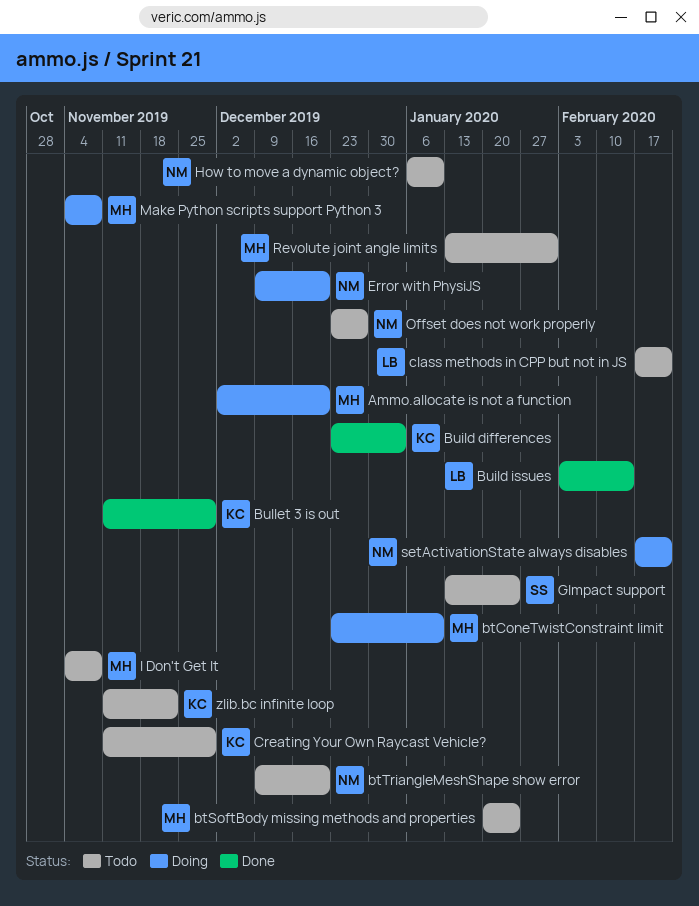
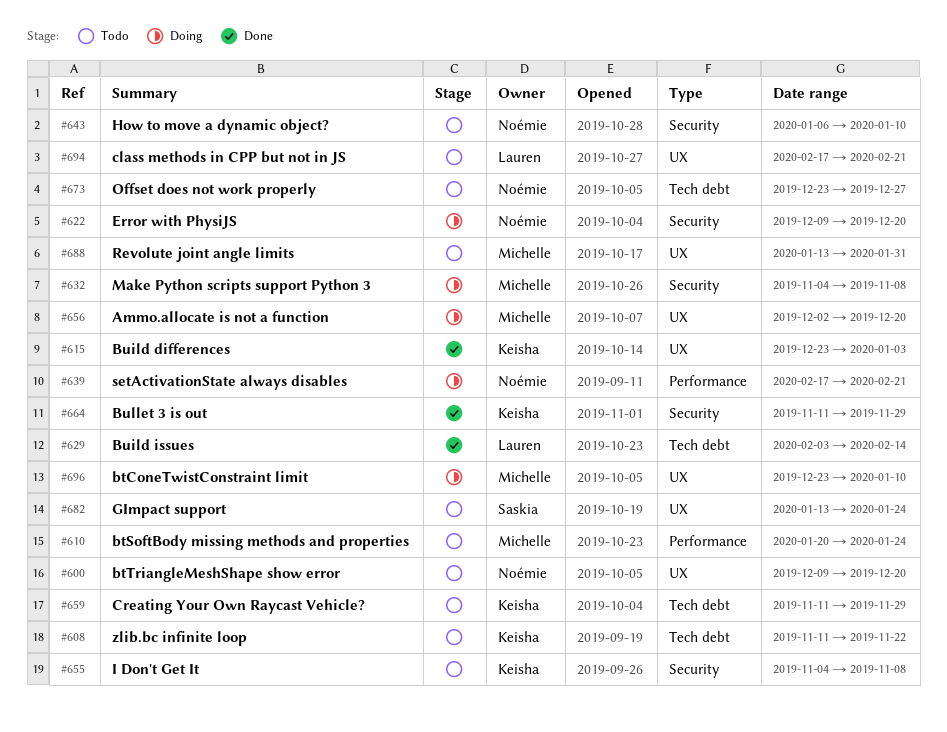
I Don't Get It, owner: Michelle -> Keisha

